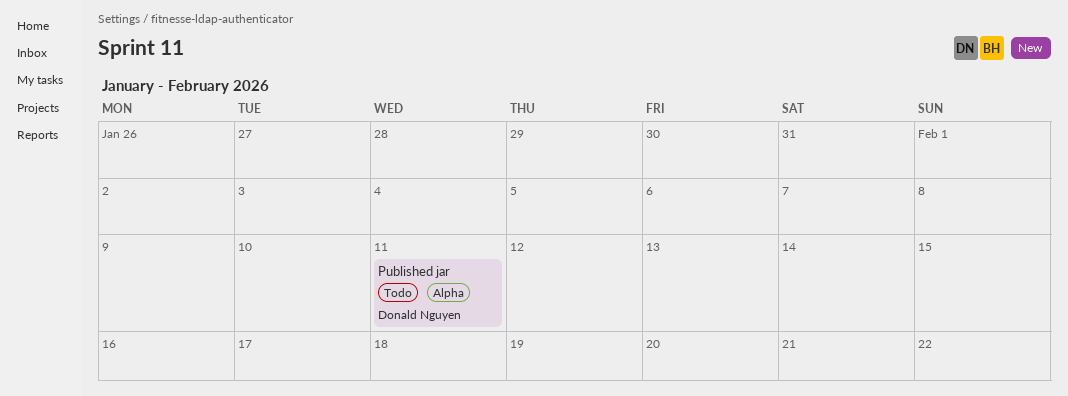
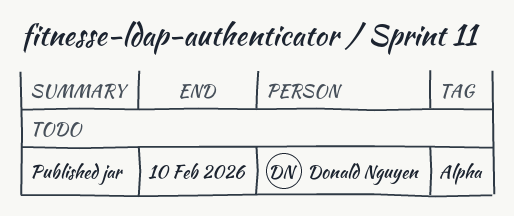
Published jar, due: Feb 11 -> Feb 10

